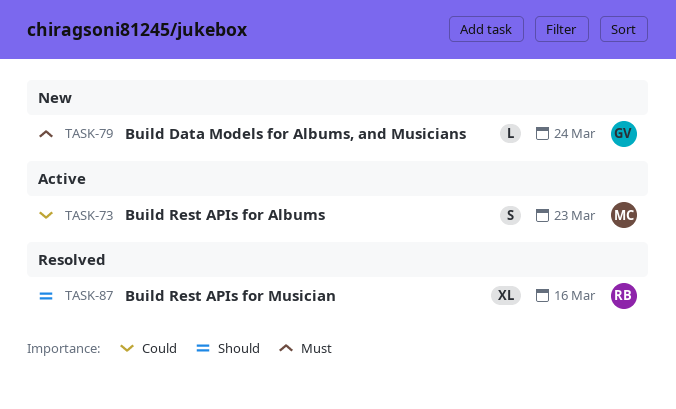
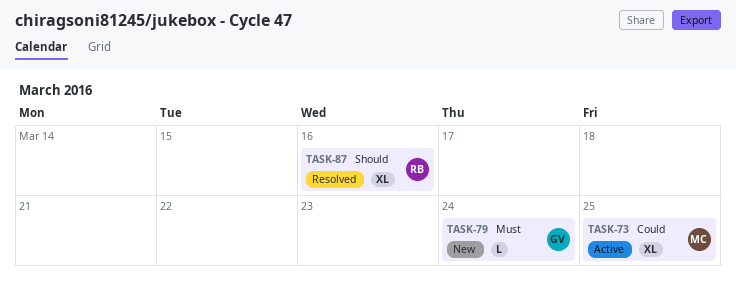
TASK-73, estimate: S -> XL
TASK-73, due: Mar 23 -> Mar 25

